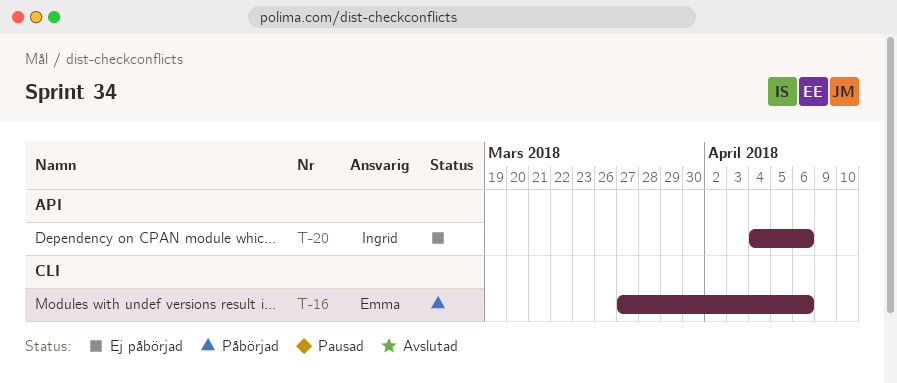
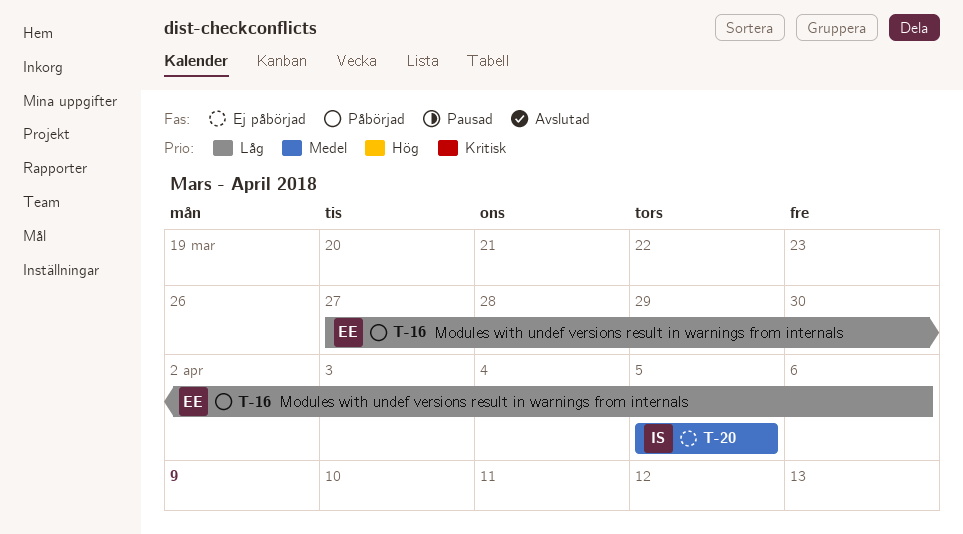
T-20, start: Apr 4 -> Apr 5
T-20, due: Apr 6 -> Apr 5

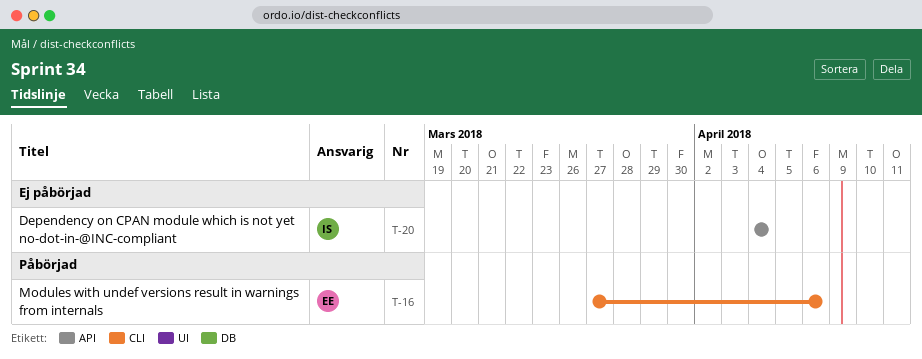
T-20, start: Apr 5 -> Apr 4
T-20, due: Apr 5 -> Apr 4

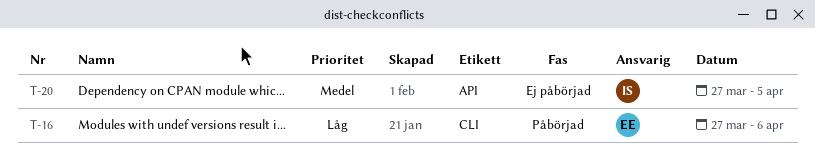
T-20, start: Apr 4 -> Mar 27
T-20, due: Apr 4 -> Apr 5

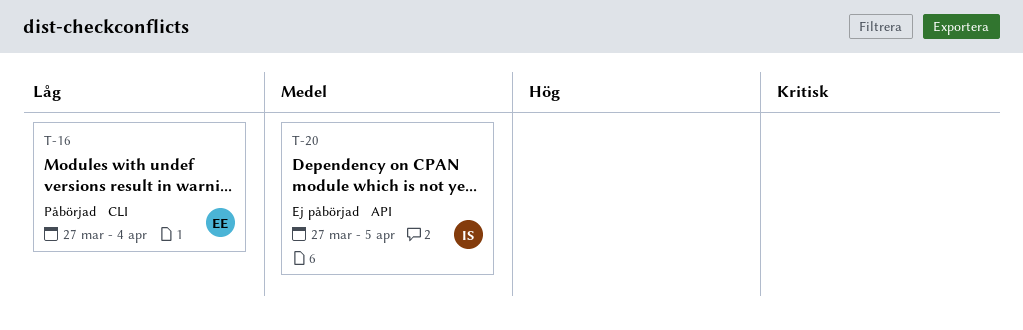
T-16, due: Apr 6 -> Apr 4

